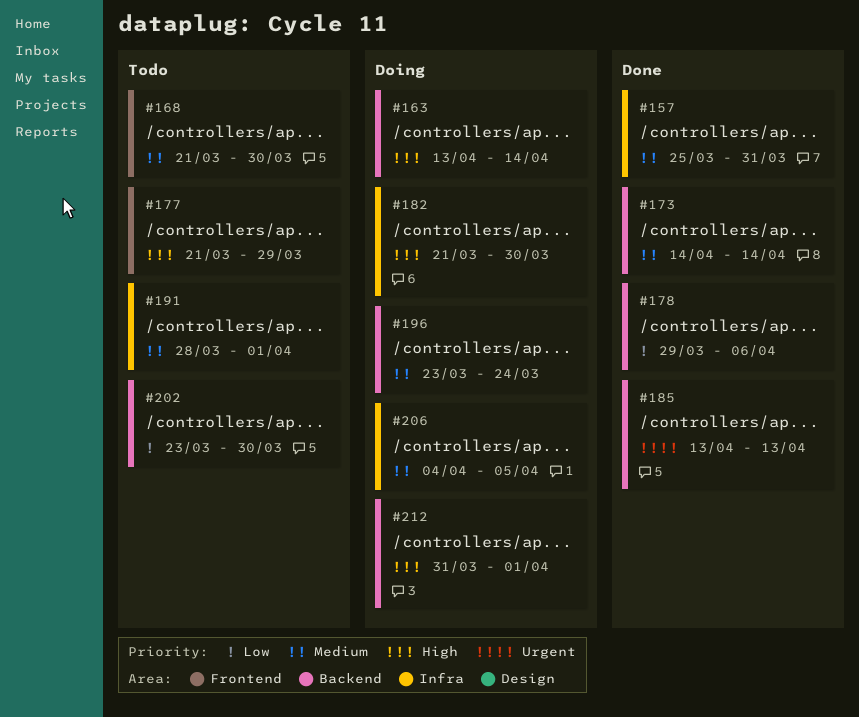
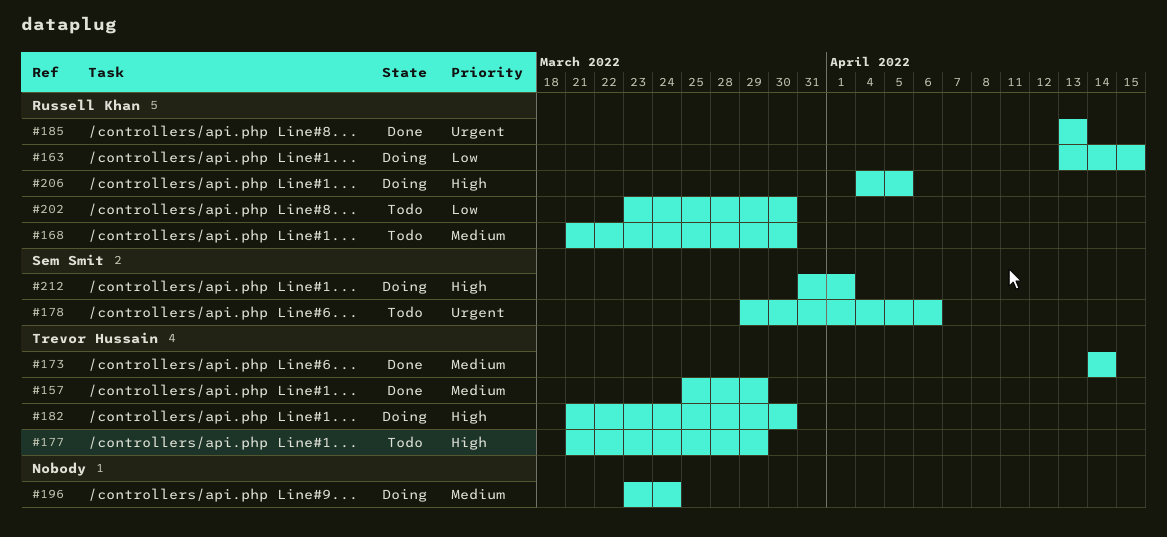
#157, due: Mar 31 -> Mar 29
#163, priority: High -> Low
#163, due: Apr 14 -> Apr 15
#178, status: Done -> Todo
#178, priority: Low -> Urgent
#191: present -> none
#206, priority: Medium -> High

